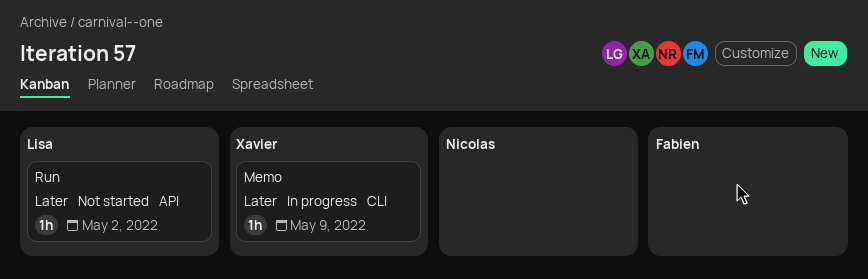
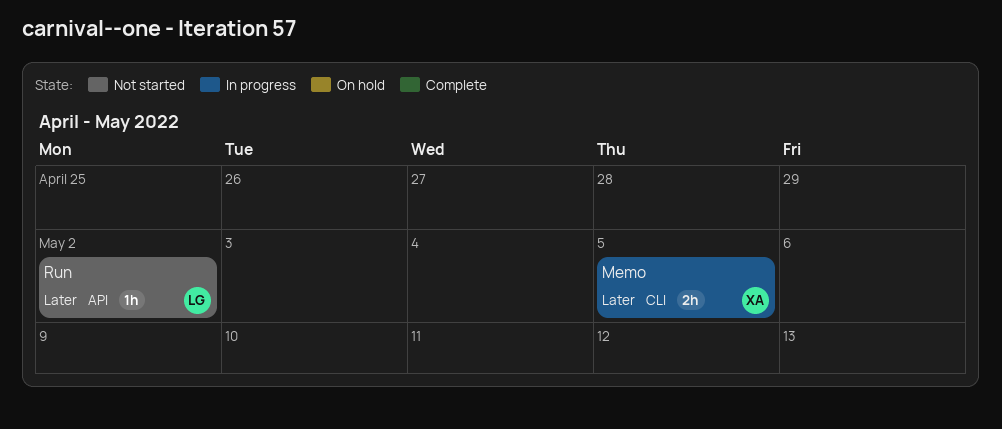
Memo, estimate: 1h -> 2h
Memo, due: May 9 -> May 5

